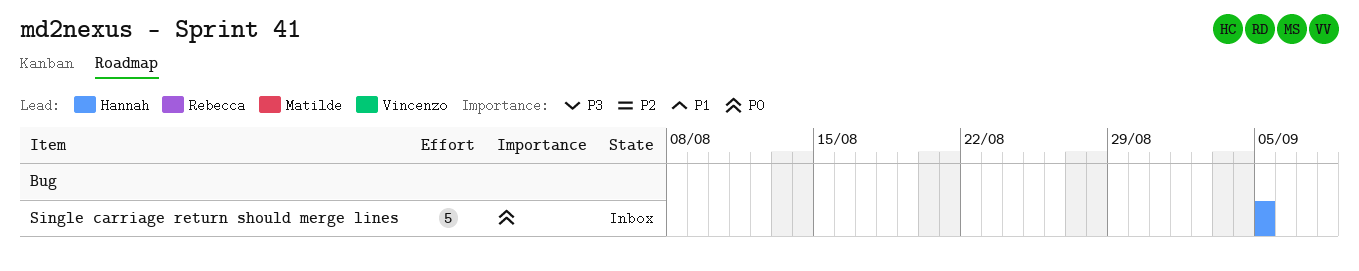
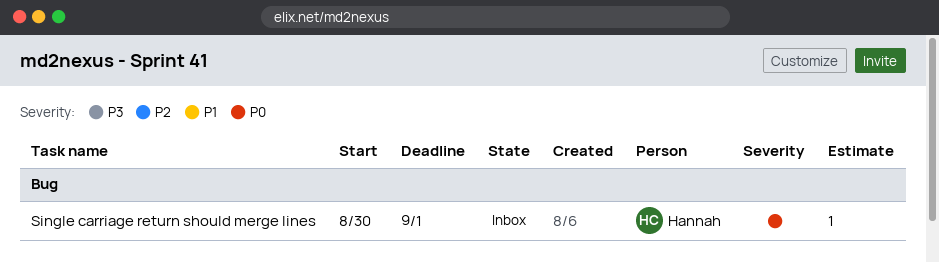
Single carriage return should merge lines, estimate: 5 -> 1
Single carriage return should merge lines, start: Sep 5 -> Aug 30
Single carriage return should merge lines, due: Sep 5 -> Sep 1

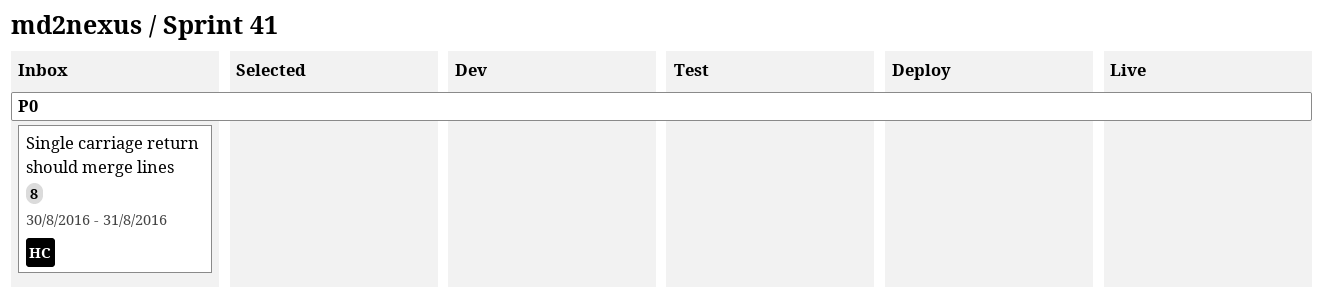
Single carriage return should merge lines, estimate: 1 -> 8
Single carriage return should merge lines, due: Sep 1 -> Aug 31

